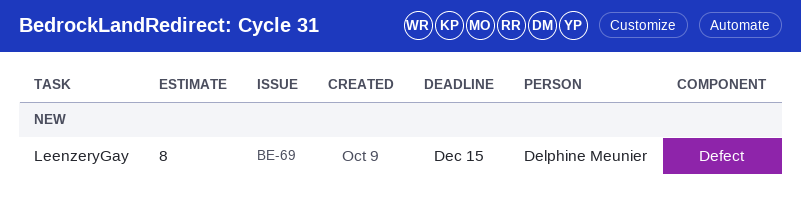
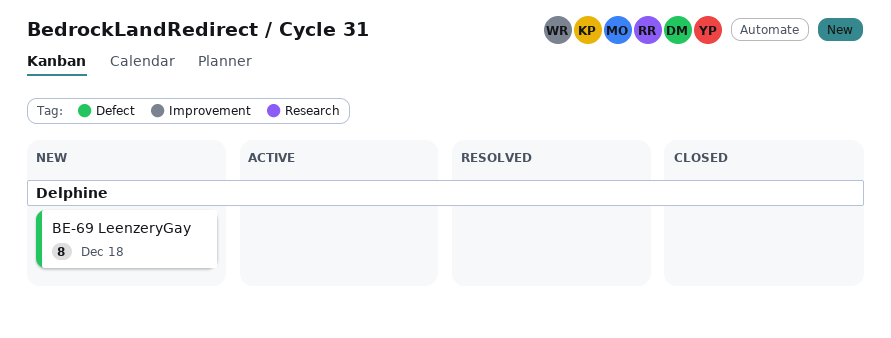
BE-69, due: Dec 15 -> Dec 18

